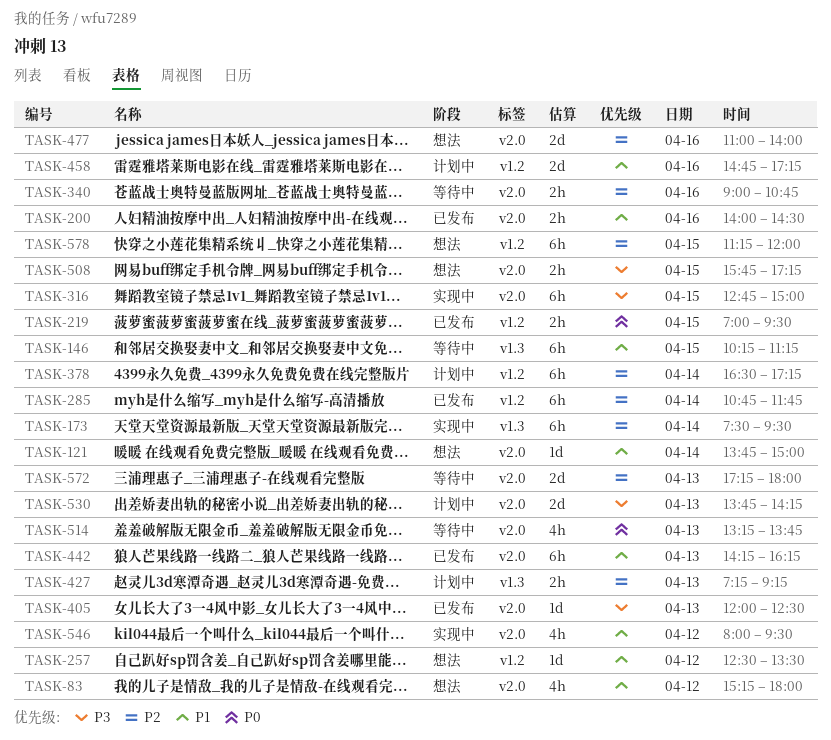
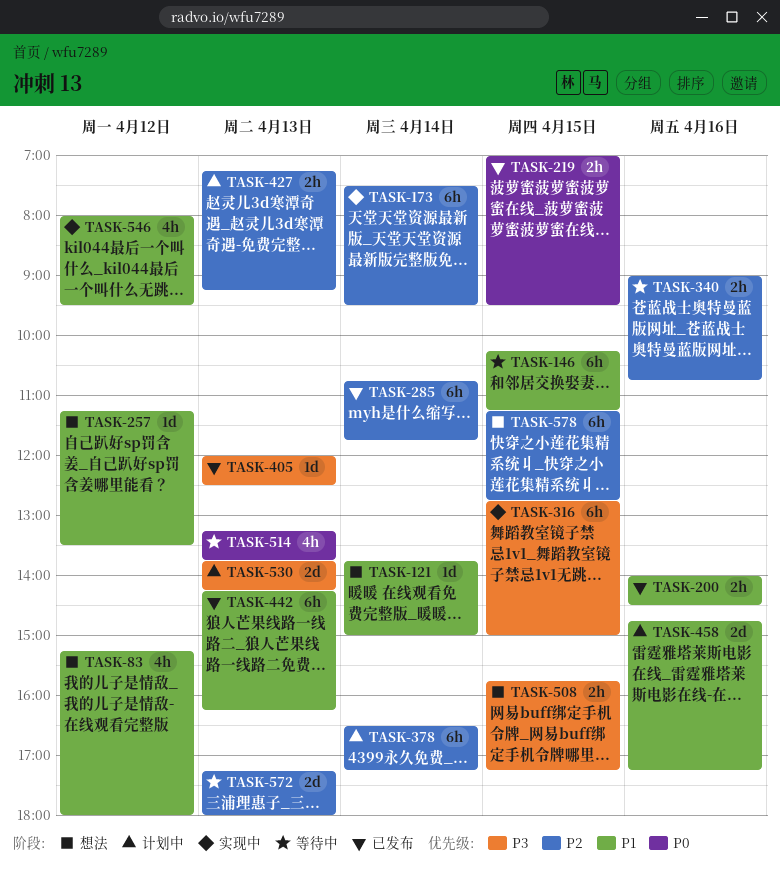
TASK-257, begins: 12:30 -> 11:15
TASK-477: present -> none
TASK-578, ends: 12:00 -> 12:45

